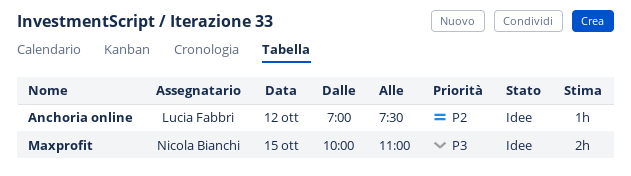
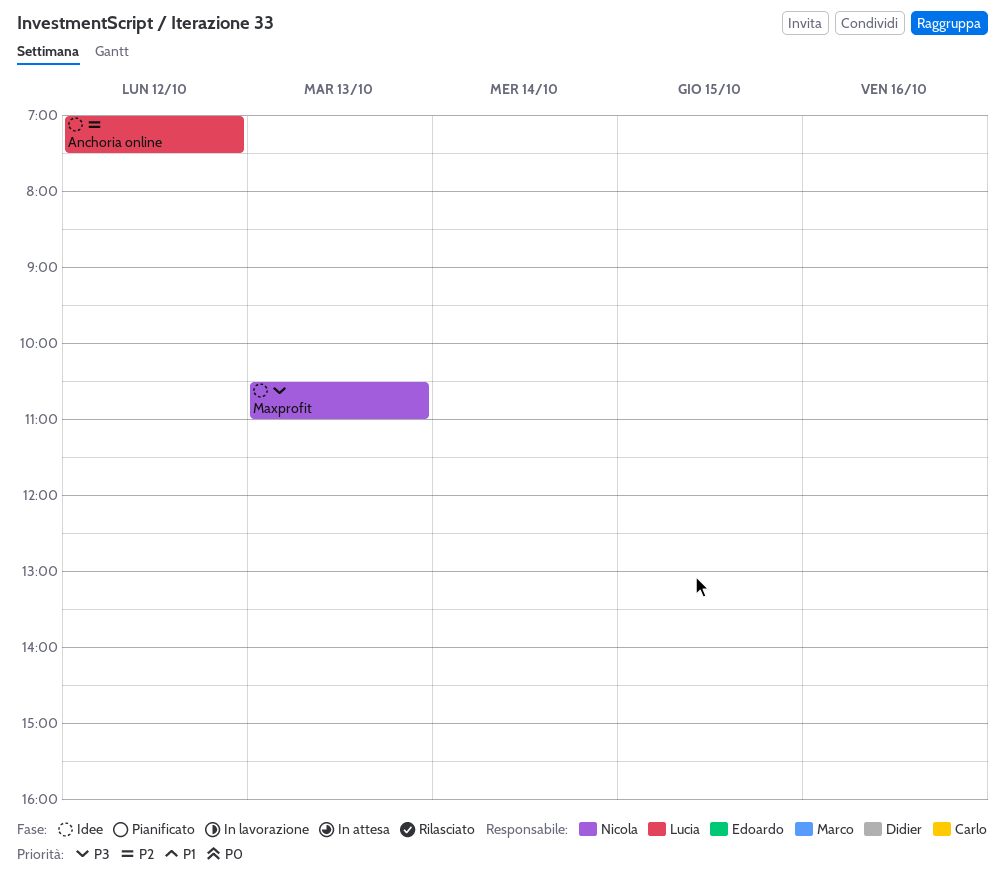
Maxprofit, day: Oct 15 -> Oct 13
Maxprofit, begins: 10:00 -> 10:30

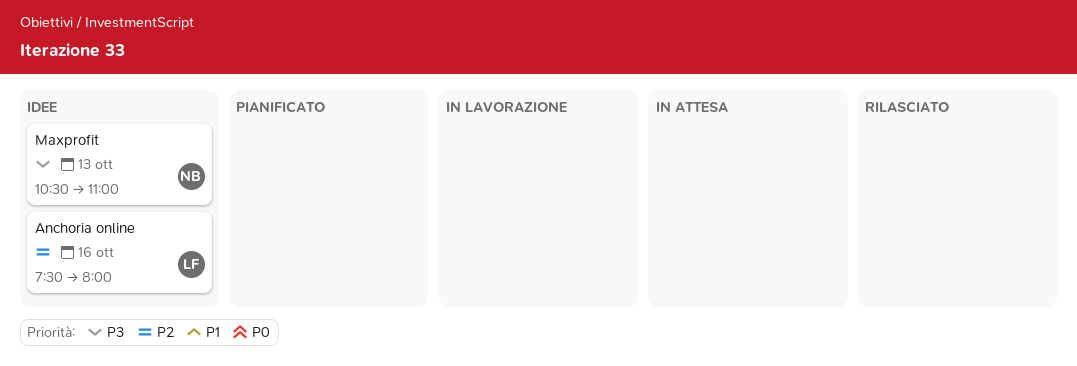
Anchoria online, day: Oct 12 -> Oct 16
Anchoria online, begins: 07:00 -> 07:30
Anchoria online, ends: 07:30 -> 08:00

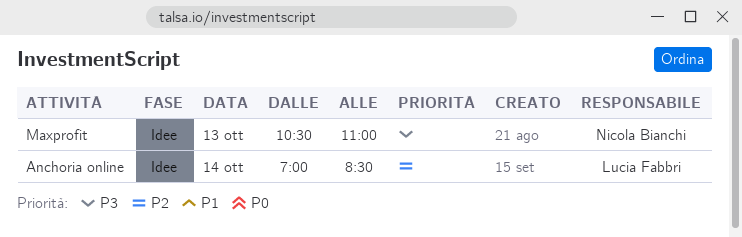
Anchoria online, day: Oct 16 -> Oct 14
Anchoria online, begins: 07:30 -> 07:00
Anchoria online, ends: 08:00 -> 08:30

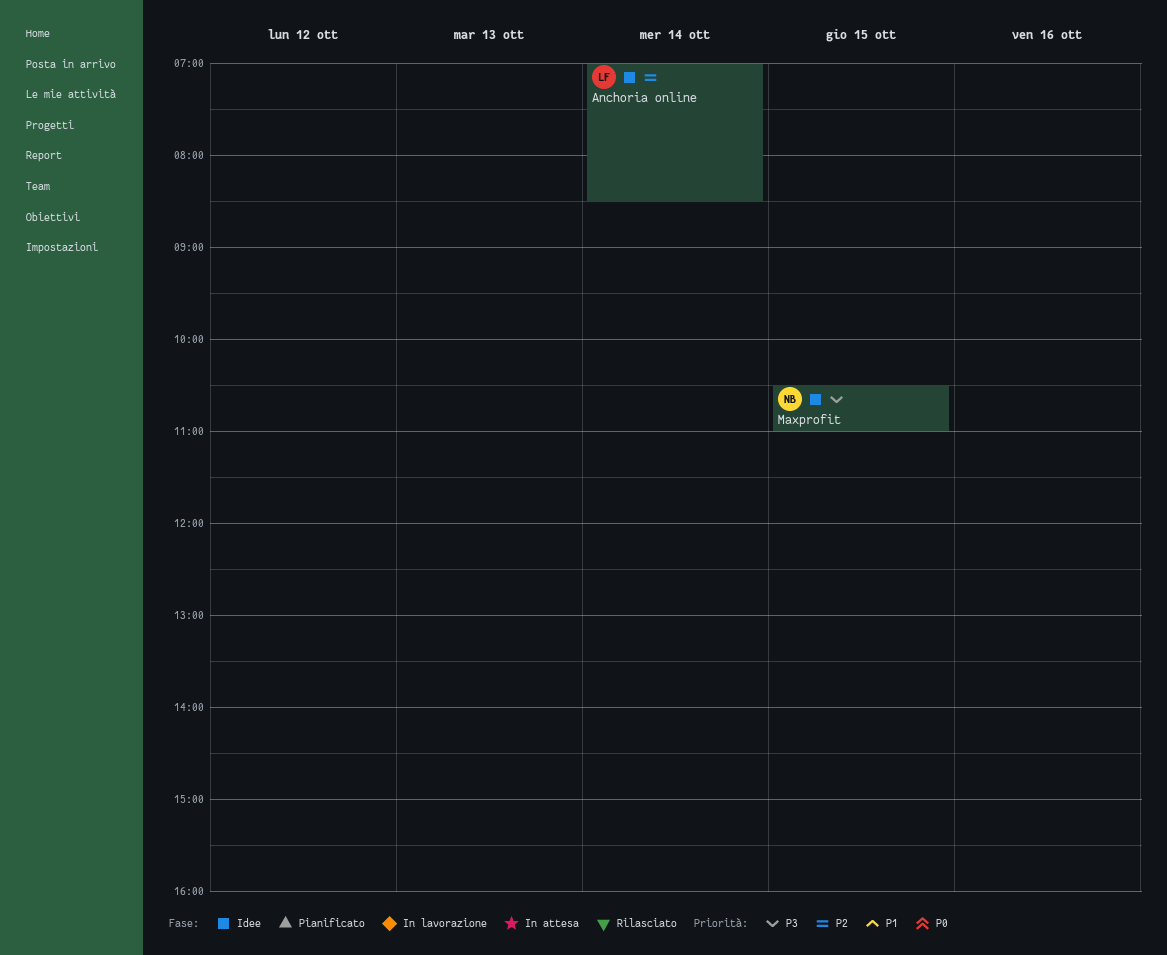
Maxprofit, day: Oct 13 -> Oct 15

